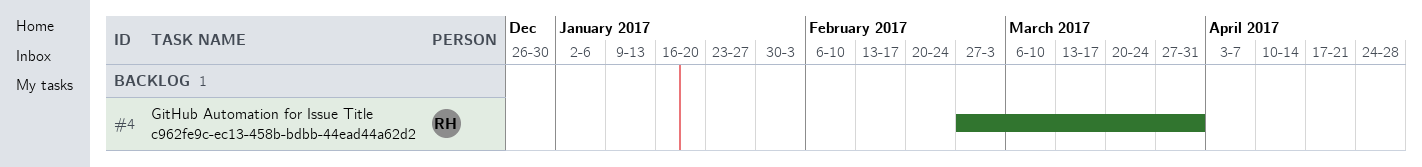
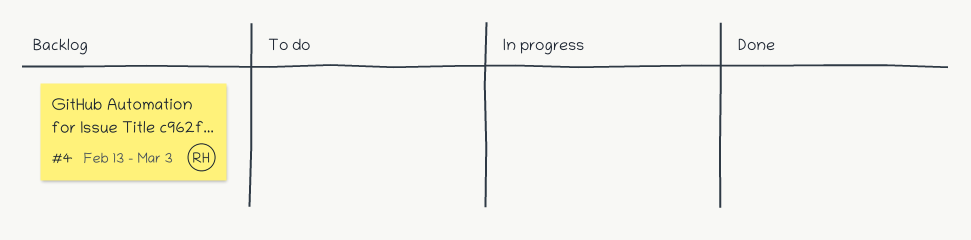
#4, start: Feb 27 -> Feb 13
#4, due: Mar 31 -> Mar 3

